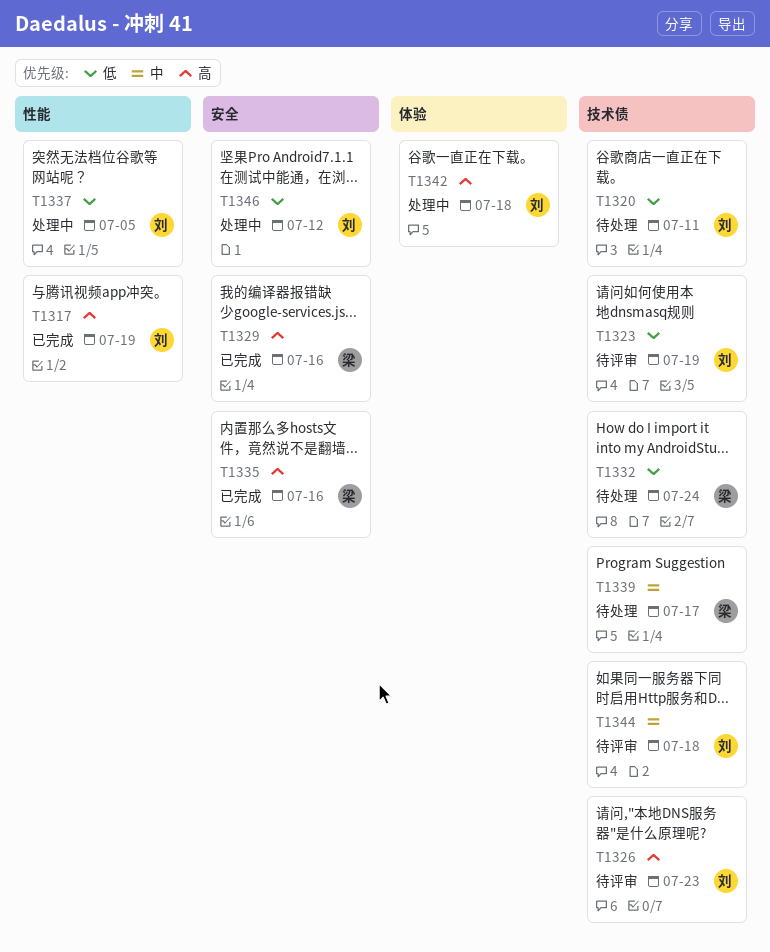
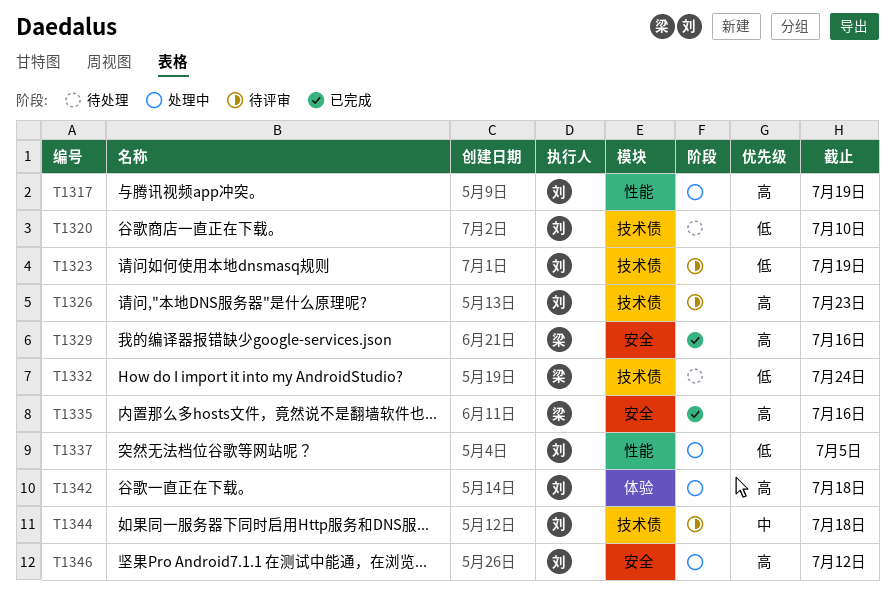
T1317, status: 已完成 -> 处理中
T1320, due: Jul 11 -> Jul 10
T1339: present -> none
T1346, priority: 低 -> 高

